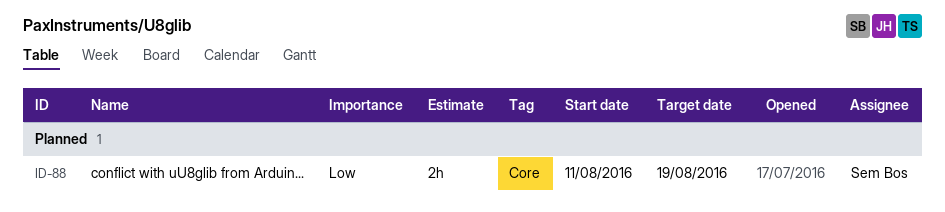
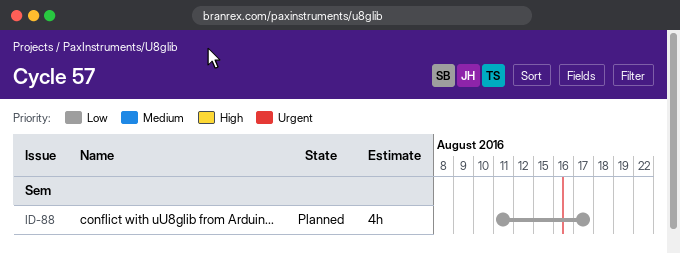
ID-88, estimate: 2h -> 4h
ID-88, due: Aug 19 -> Aug 17

